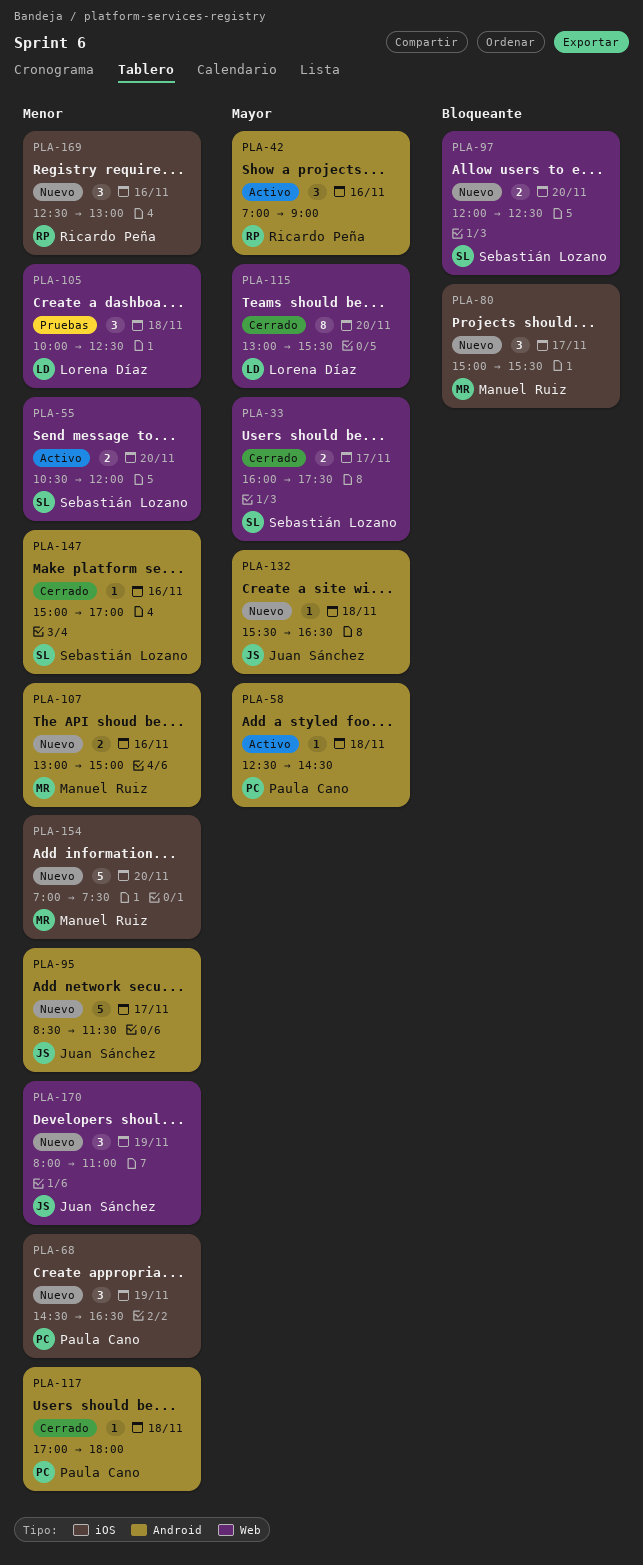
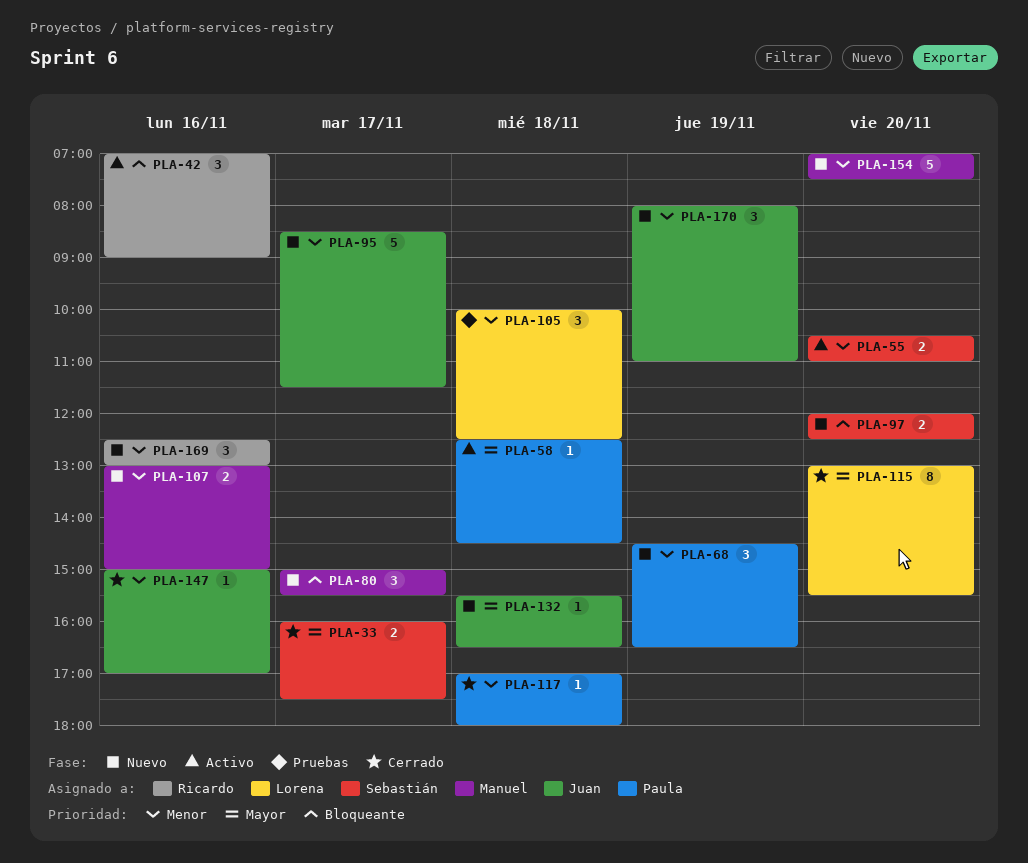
PLA-42, priority: Mayor -> Bloqueante
PLA-55, ends: 12:00 -> 11:00
PLA-147, owner: Sebastián Lozano -> Juan Sánchez

